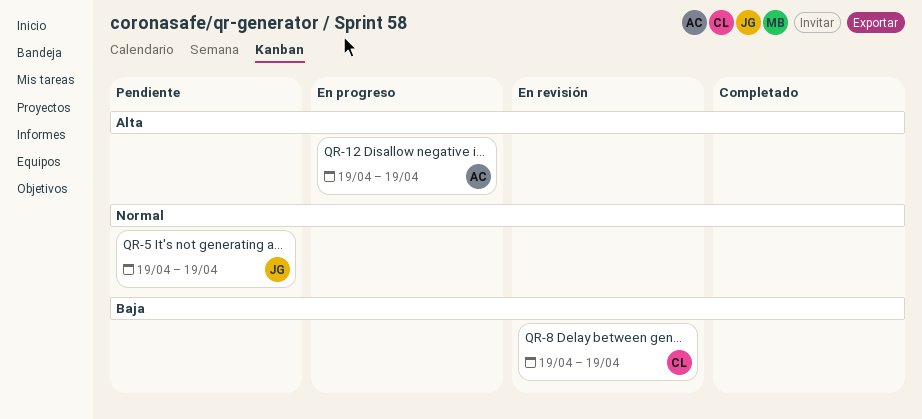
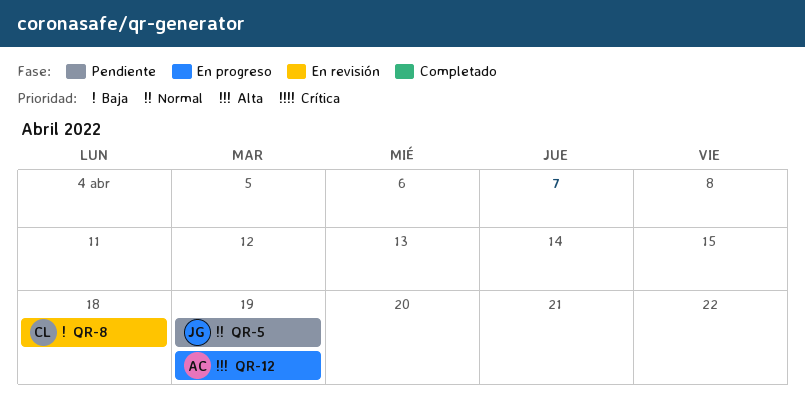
QR-8, start: Apr 19 -> Apr 18
QR-8, due: Apr 19 -> Apr 18

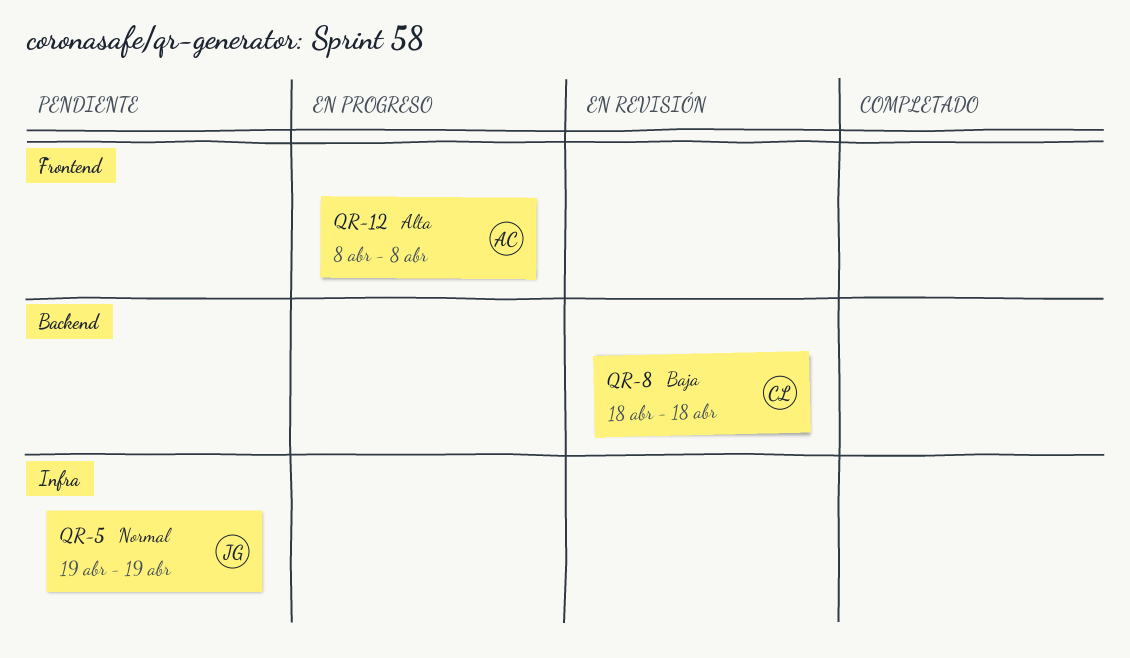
QR-12, start: Apr 19 -> Apr 8
QR-12, due: Apr 19 -> Apr 8

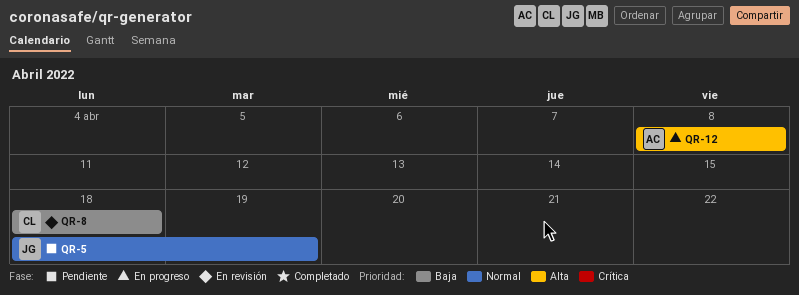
QR-5, start: Apr 19 -> Apr 18

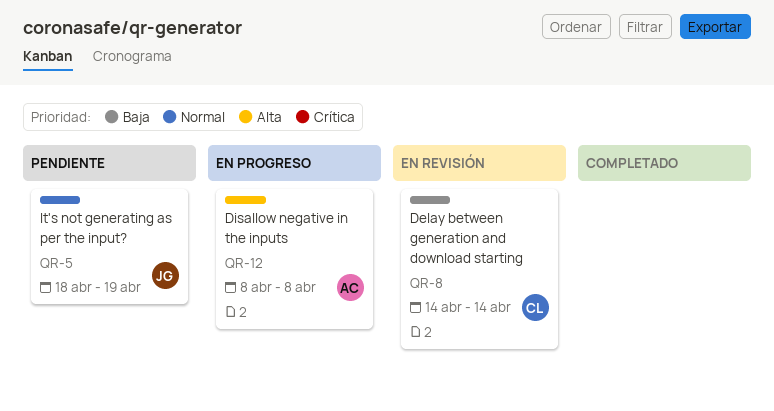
QR-8, start: Apr 18 -> Apr 14
QR-8, due: Apr 18 -> Apr 14

